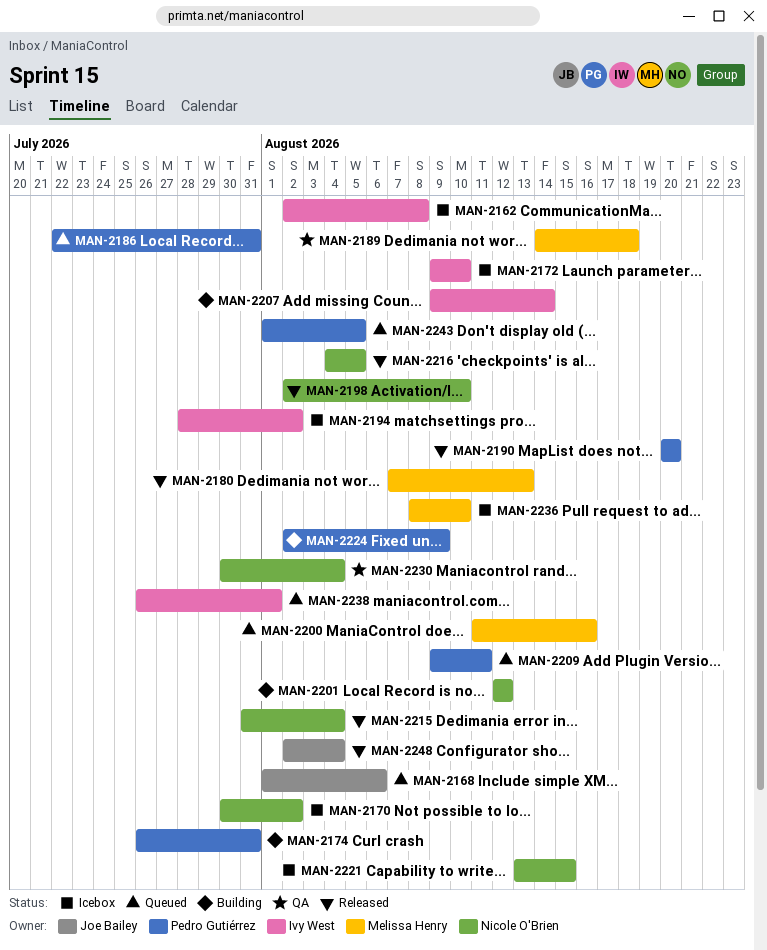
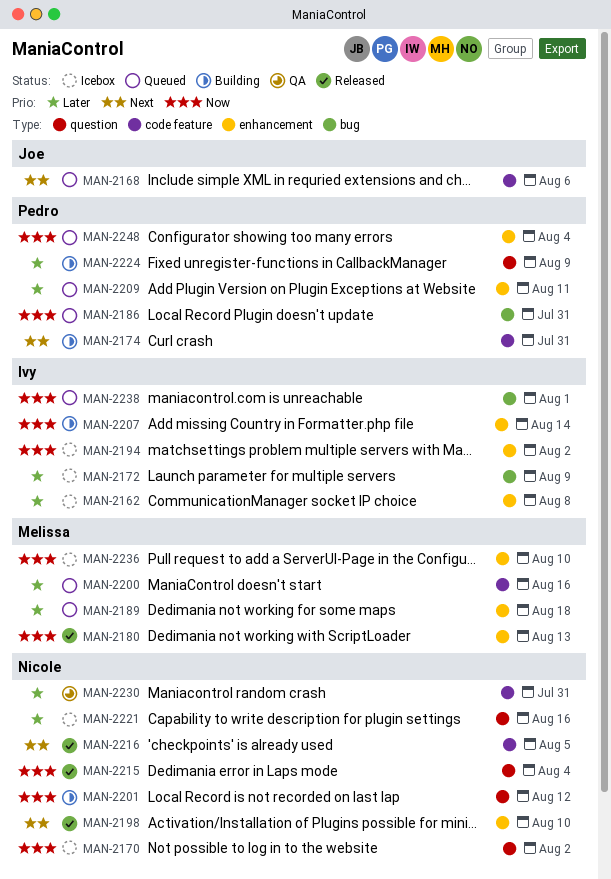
MAN-2172, due: Aug 10 -> Aug 9
MAN-2189, status: QA -> Queued
MAN-2190: present -> none
MAN-2221, due: Aug 15 -> Aug 16
MAN-2230, due: Aug 4 -> Jul 31
MAN-2243: present -> none
MAN-2248, status: Released -> Queued
MAN-2248, owner: Joe Bailey -> Pedro Gutiérrez

